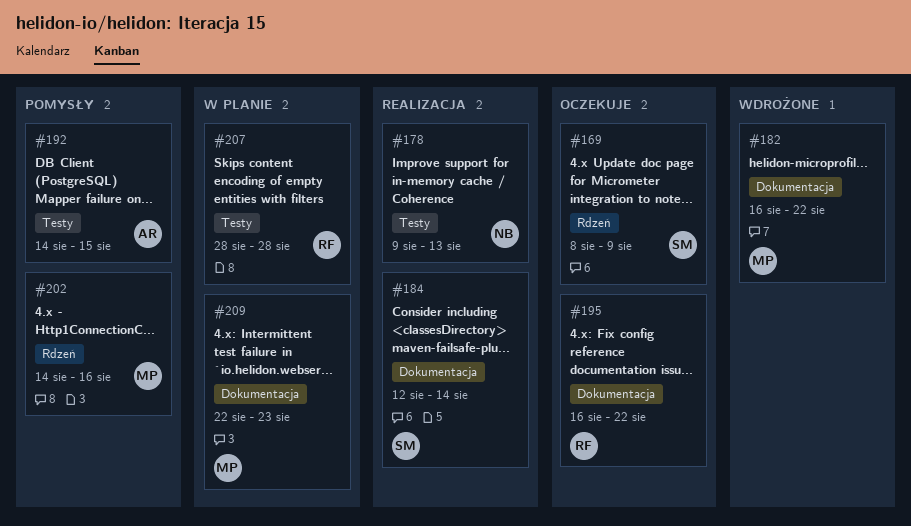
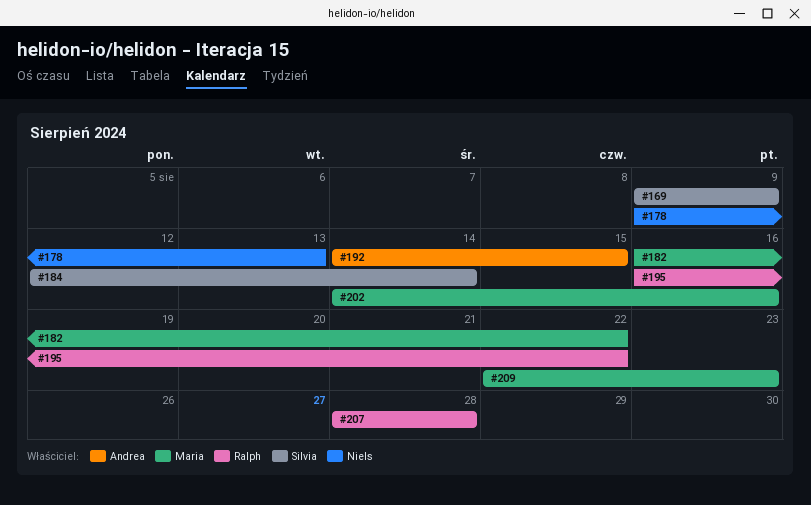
#169, start: Aug 8 -> Aug 9

